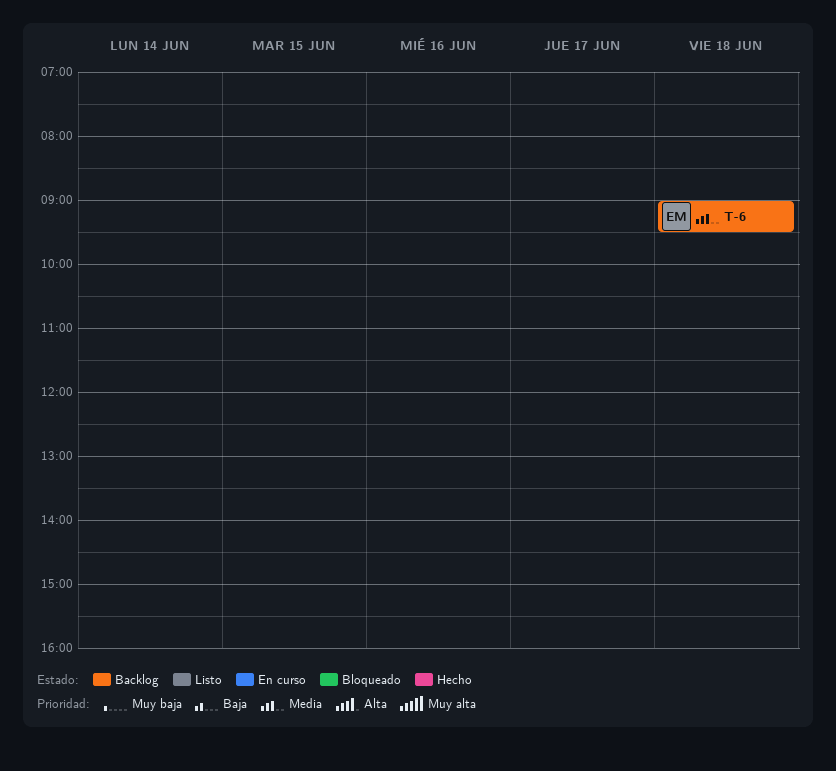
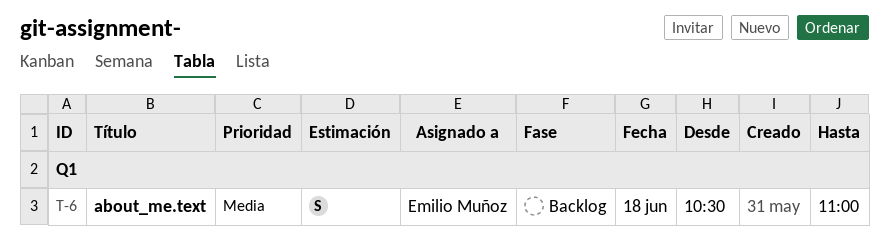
T-6, begins: 09:00 -> 10:30
T-6, ends: 09:30 -> 11:00

